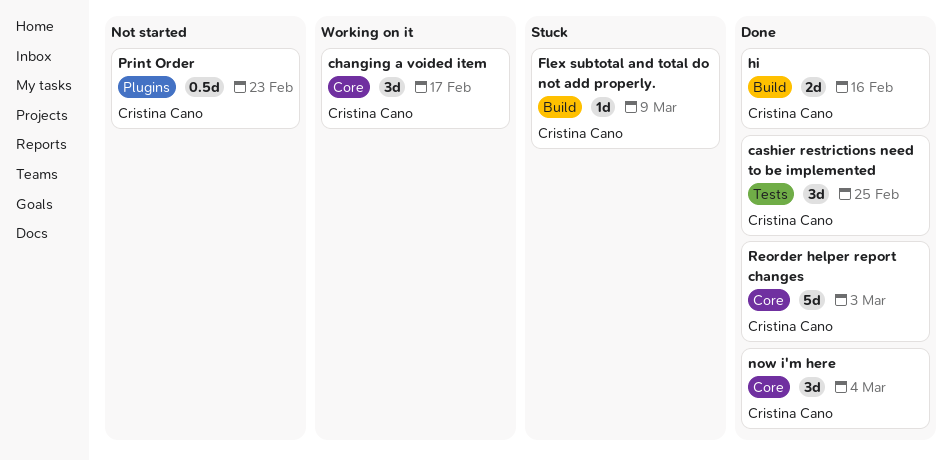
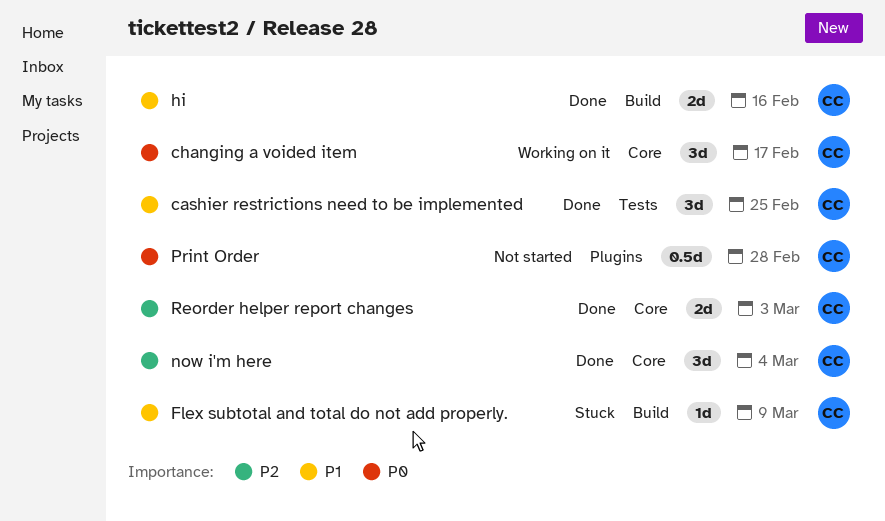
Print Order, due: Feb 23 -> Feb 28
Reorder helper report changes, estimate: 5d -> 2d

